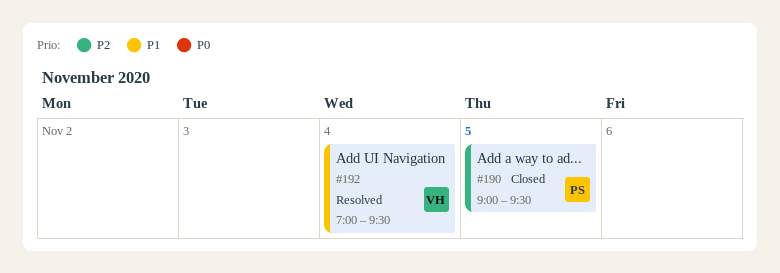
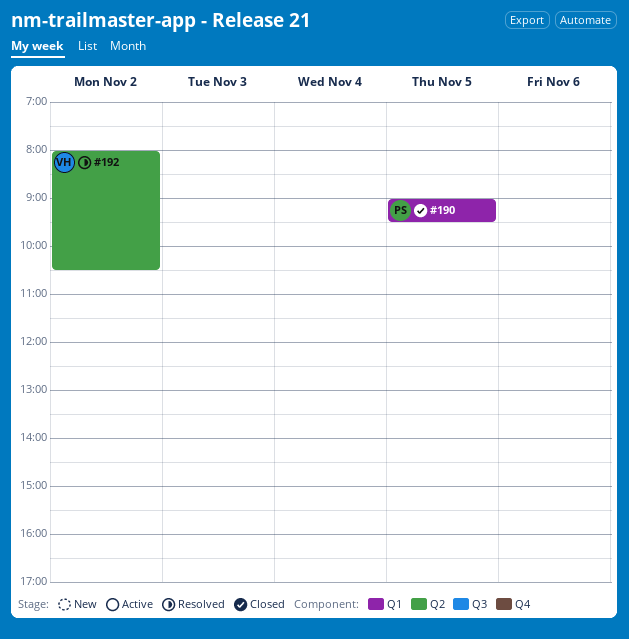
#192, day: Nov 4 -> Nov 2
#192, begins: 07:00 -> 08:00
#192, ends: 09:30 -> 10:30

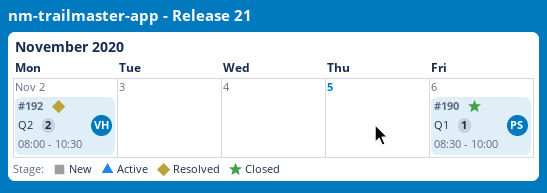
#190, day: Nov 5 -> Nov 6
#190, begins: 09:00 -> 08:30
#190, ends: 09:30 -> 10:00

